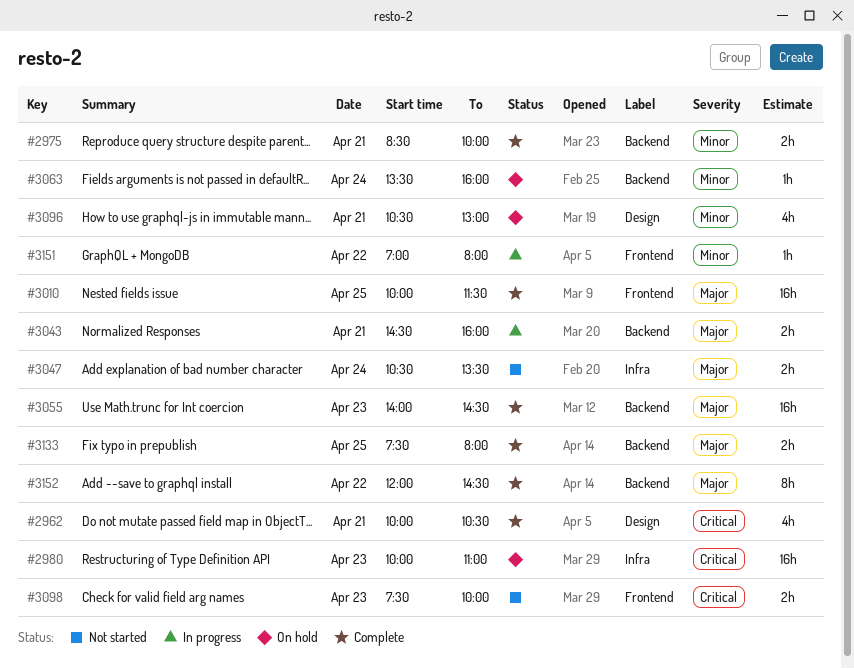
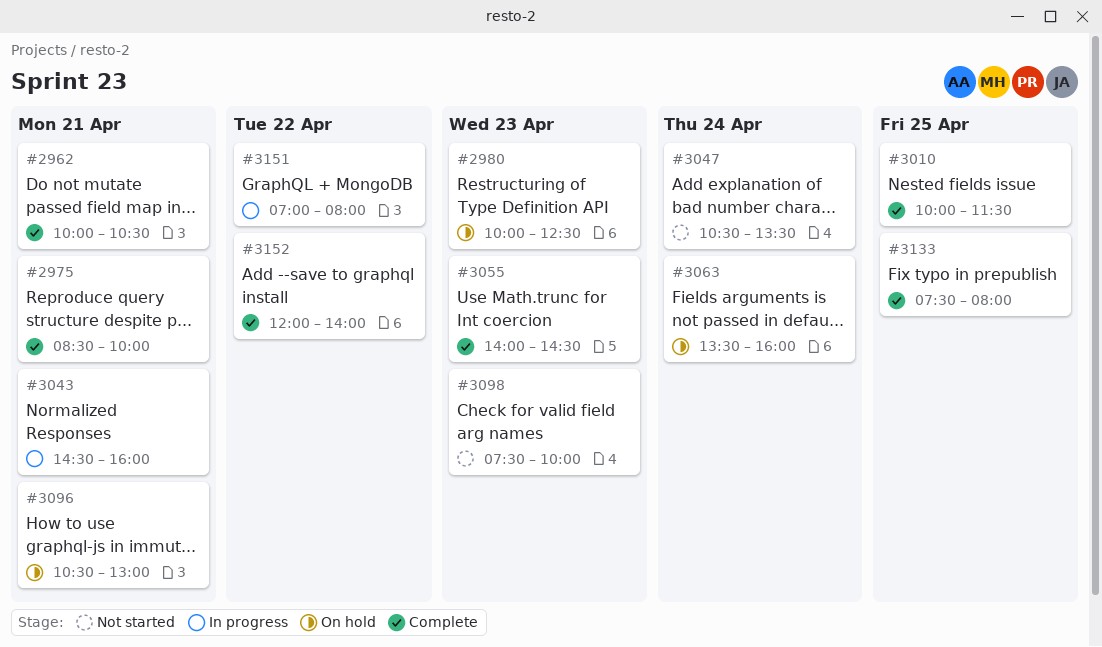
#2980, ends: 11:00 -> 12:30
#3152, ends: 14:30 -> 14:00

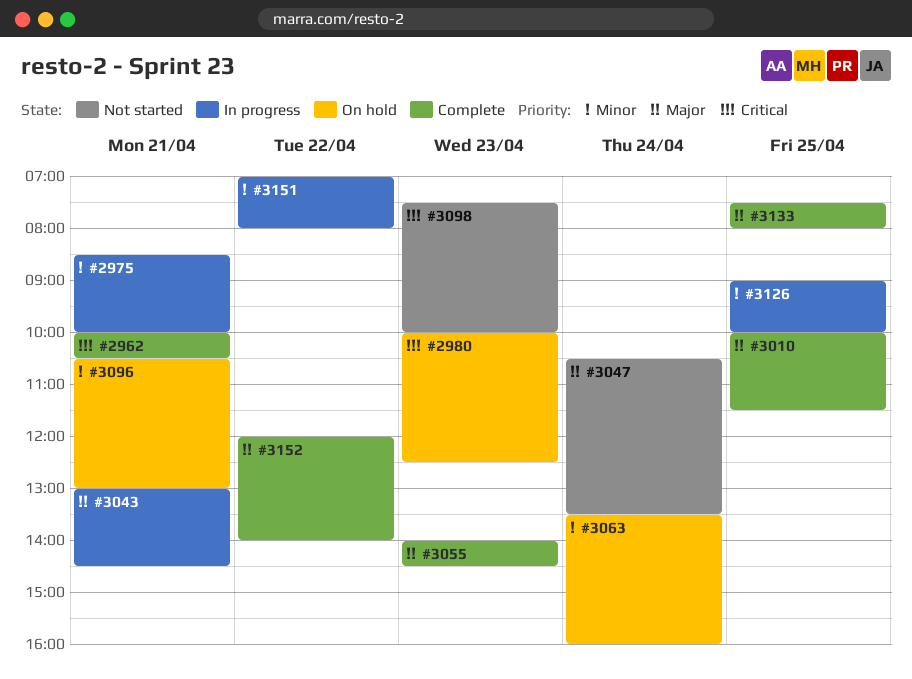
#2975, status: Complete -> In progress
#3043, begins: 14:30 -> 13:00
#3043, ends: 16:00 -> 14:30
#3126: none -> present

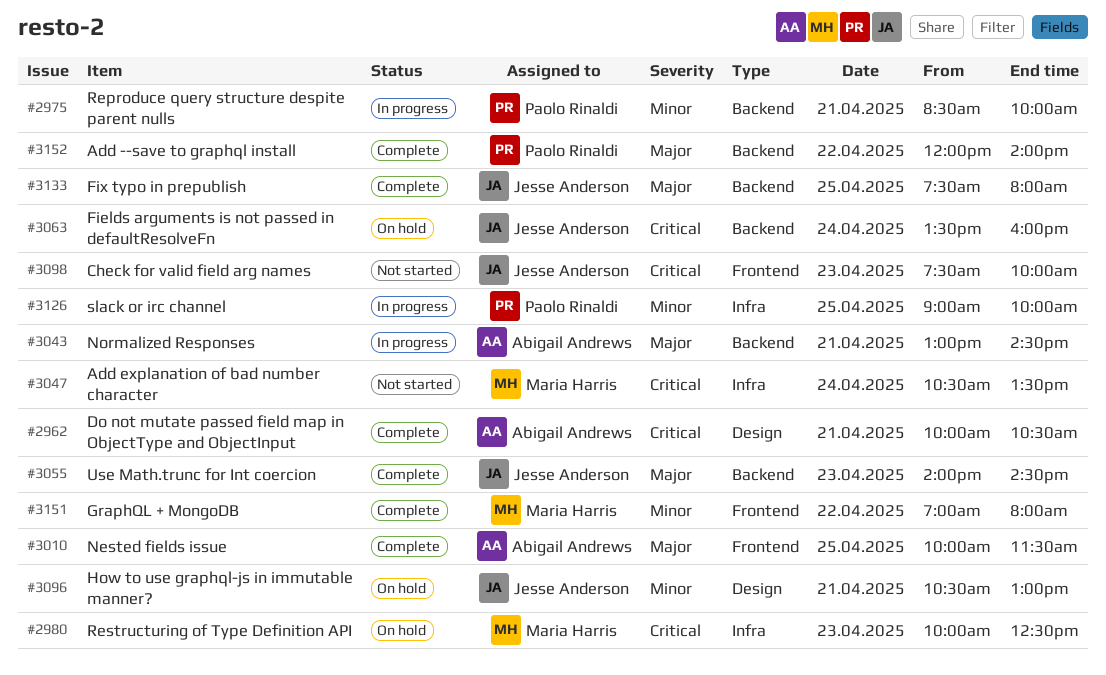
#3047, priority: Major -> Critical
#3063, priority: Minor -> Critical
#3151, status: In progress -> Complete

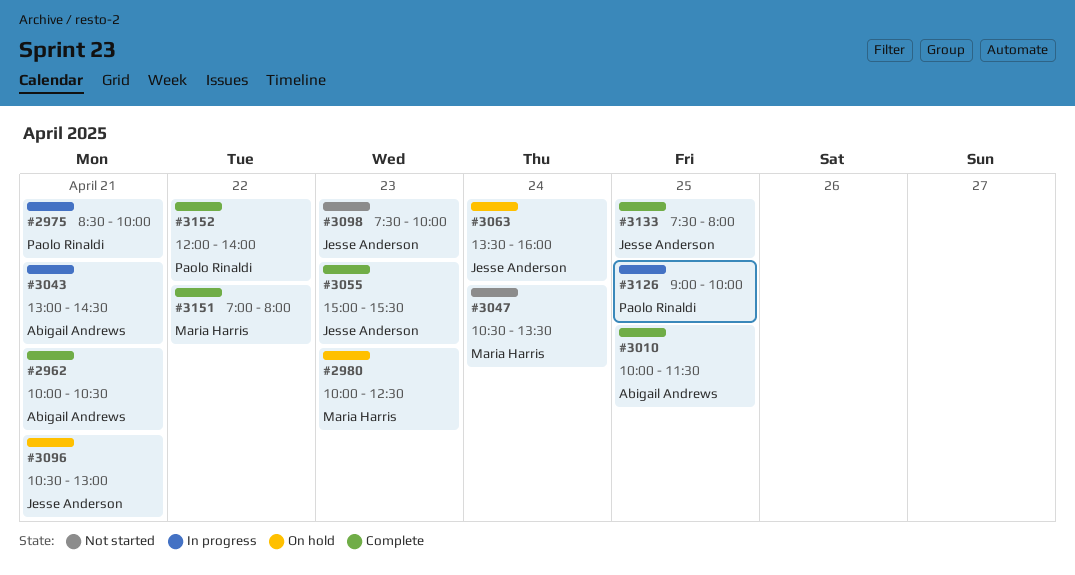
#3055, begins: 14:00 -> 15:00
#3055, ends: 14:30 -> 15:30

